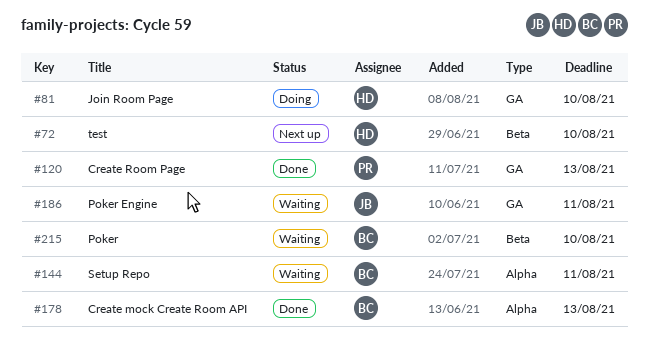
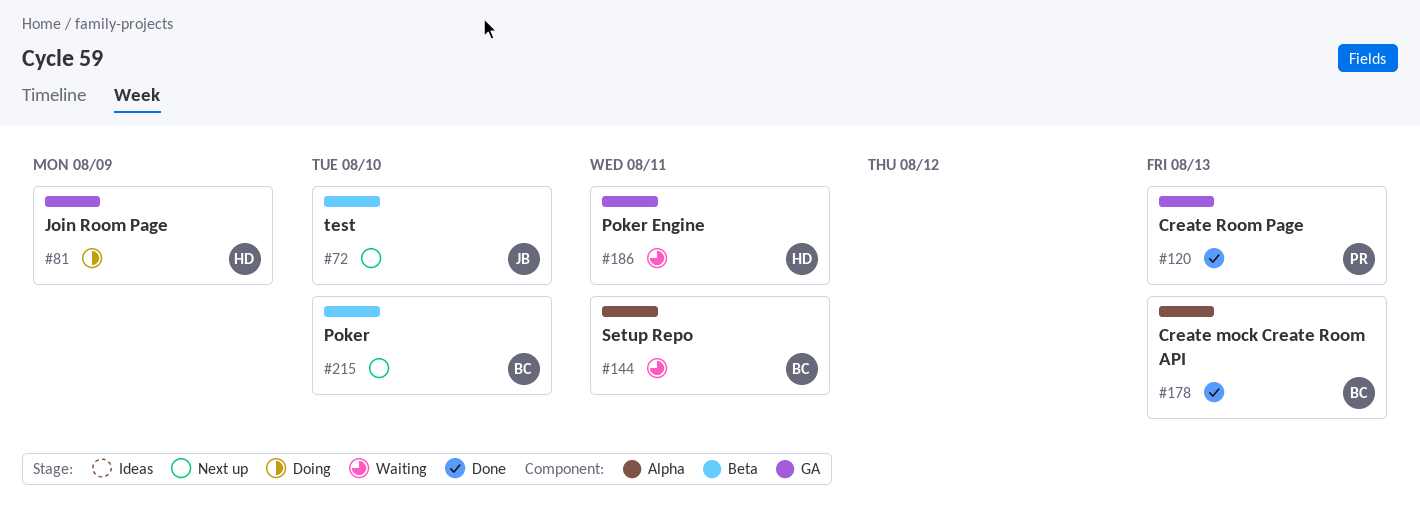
#72, owner: HD -> JB
#81, due: Aug 10 -> Aug 9
#186, owner: JB -> HD
#215, status: Waiting -> Next up

